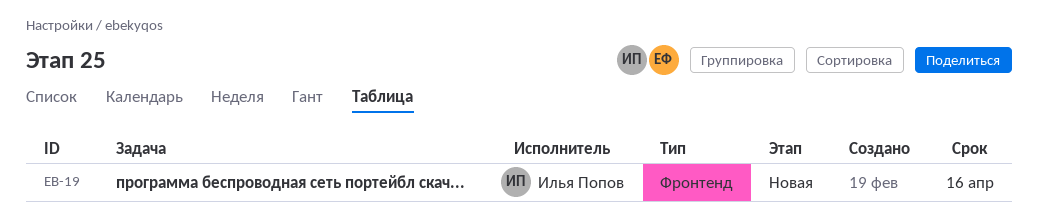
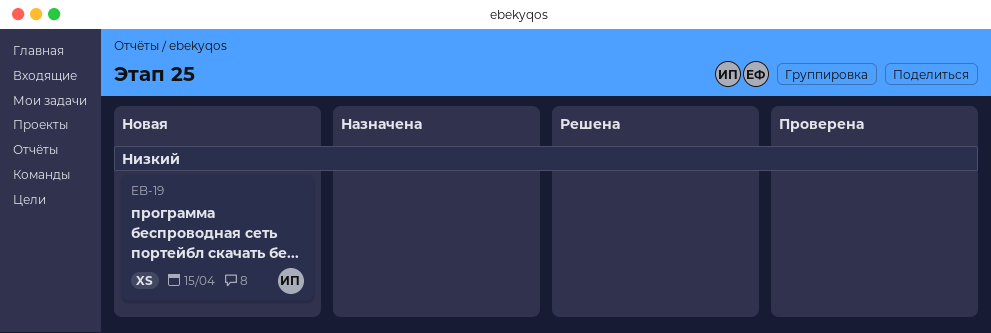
EB-19, due: Apr 16 -> Apr 15

